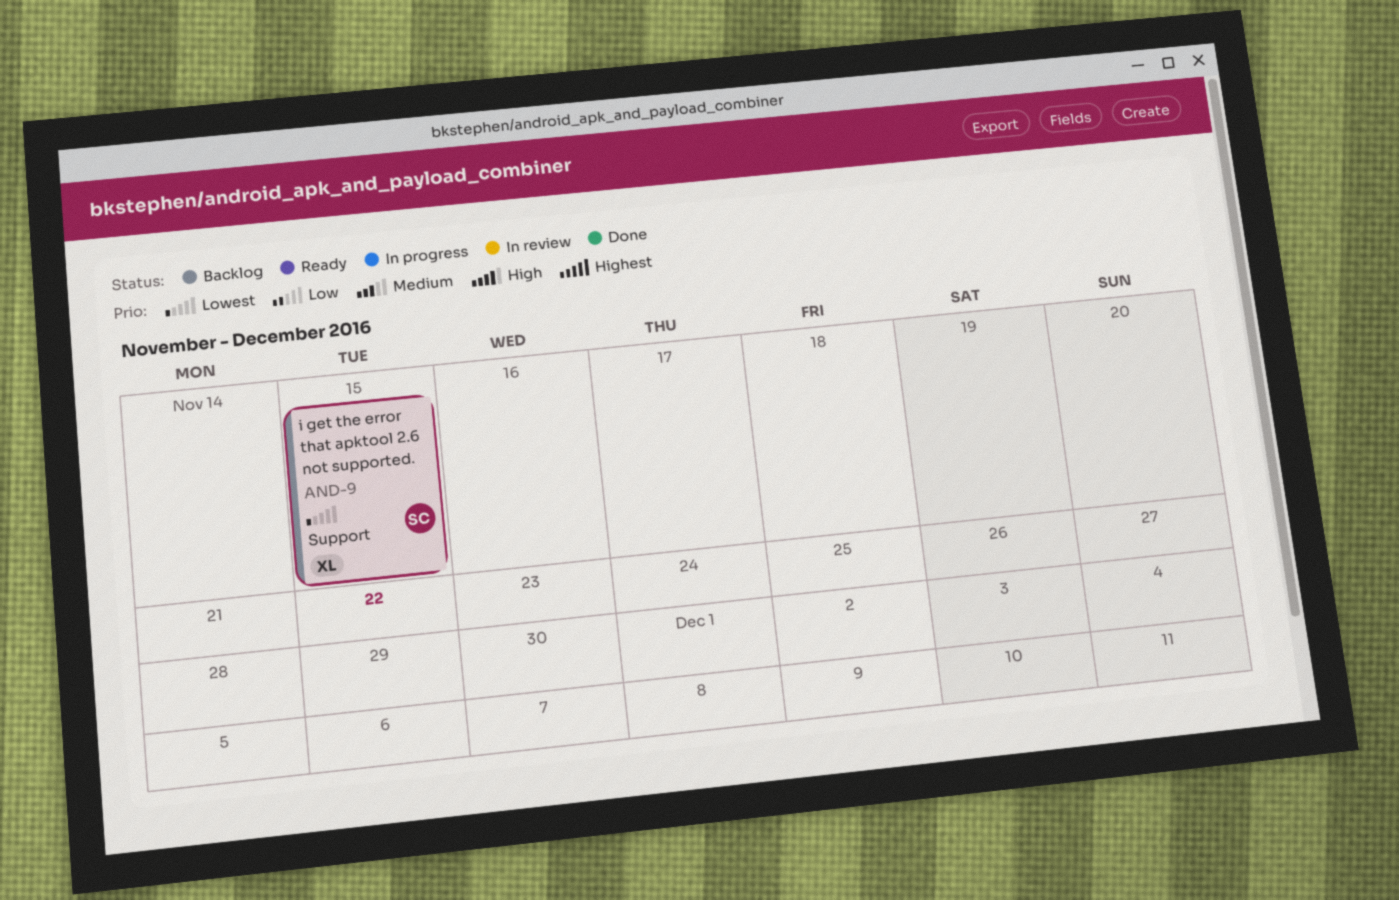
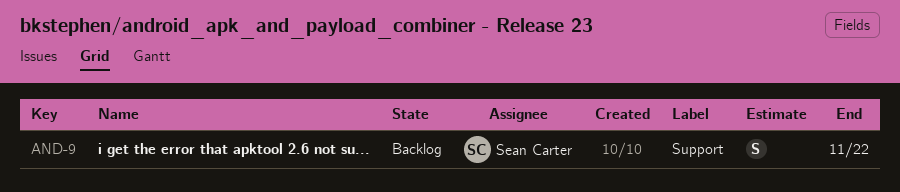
AND-9, estimate: XL -> S
AND-9, due: Nov 15 -> Nov 22

